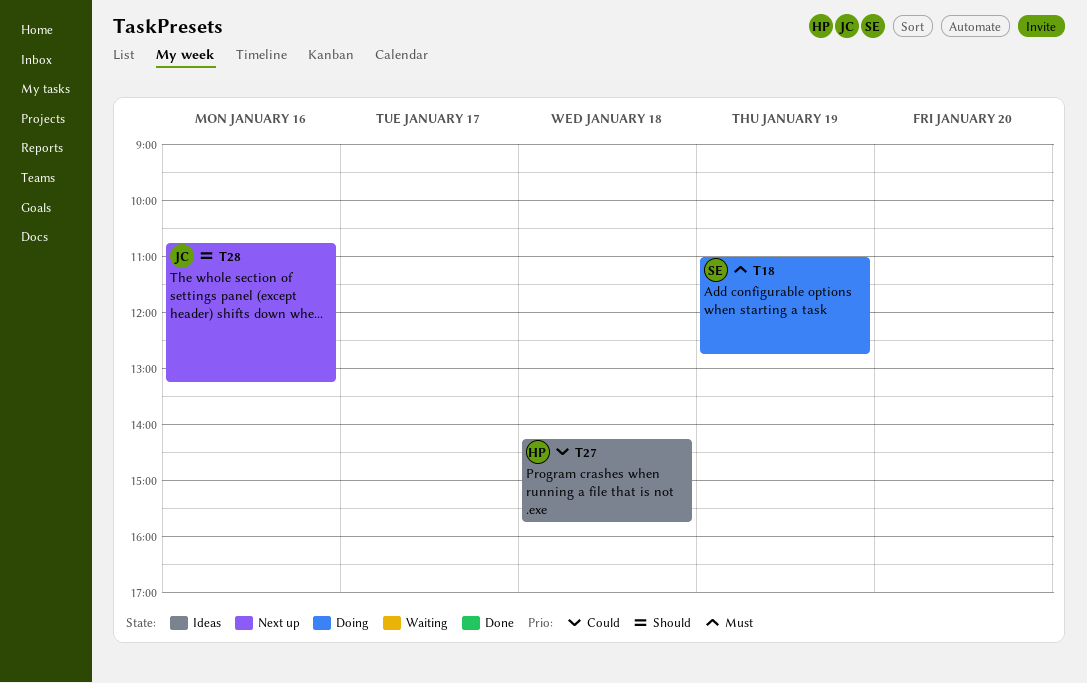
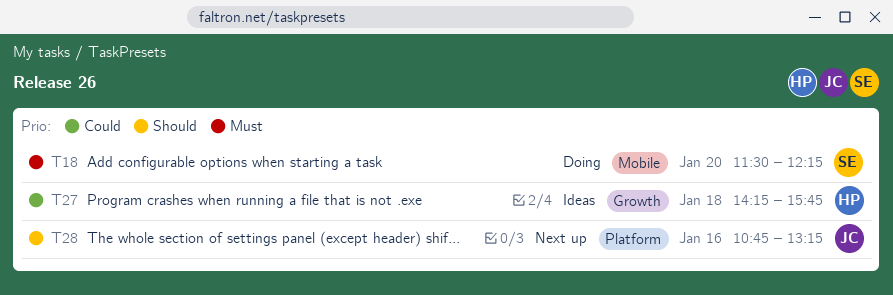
T18, day: Jan 19 -> Jan 20
T18, begins: 11:00 -> 11:30
T18, ends: 12:45 -> 12:15

